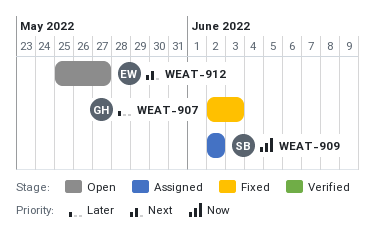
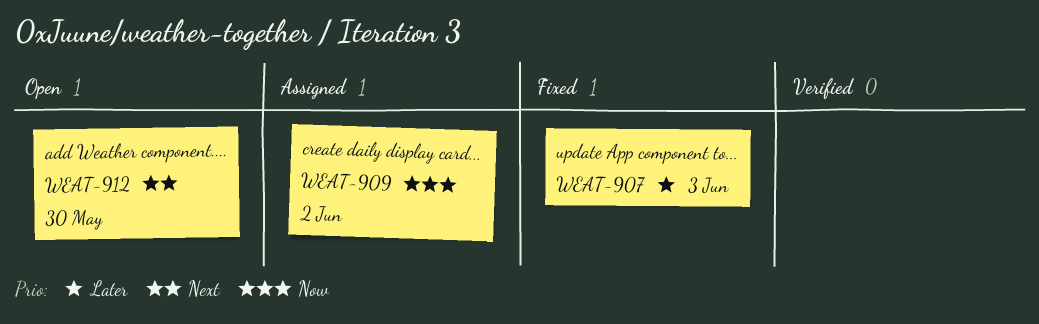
WEAT-912, due: May 27 -> May 30

